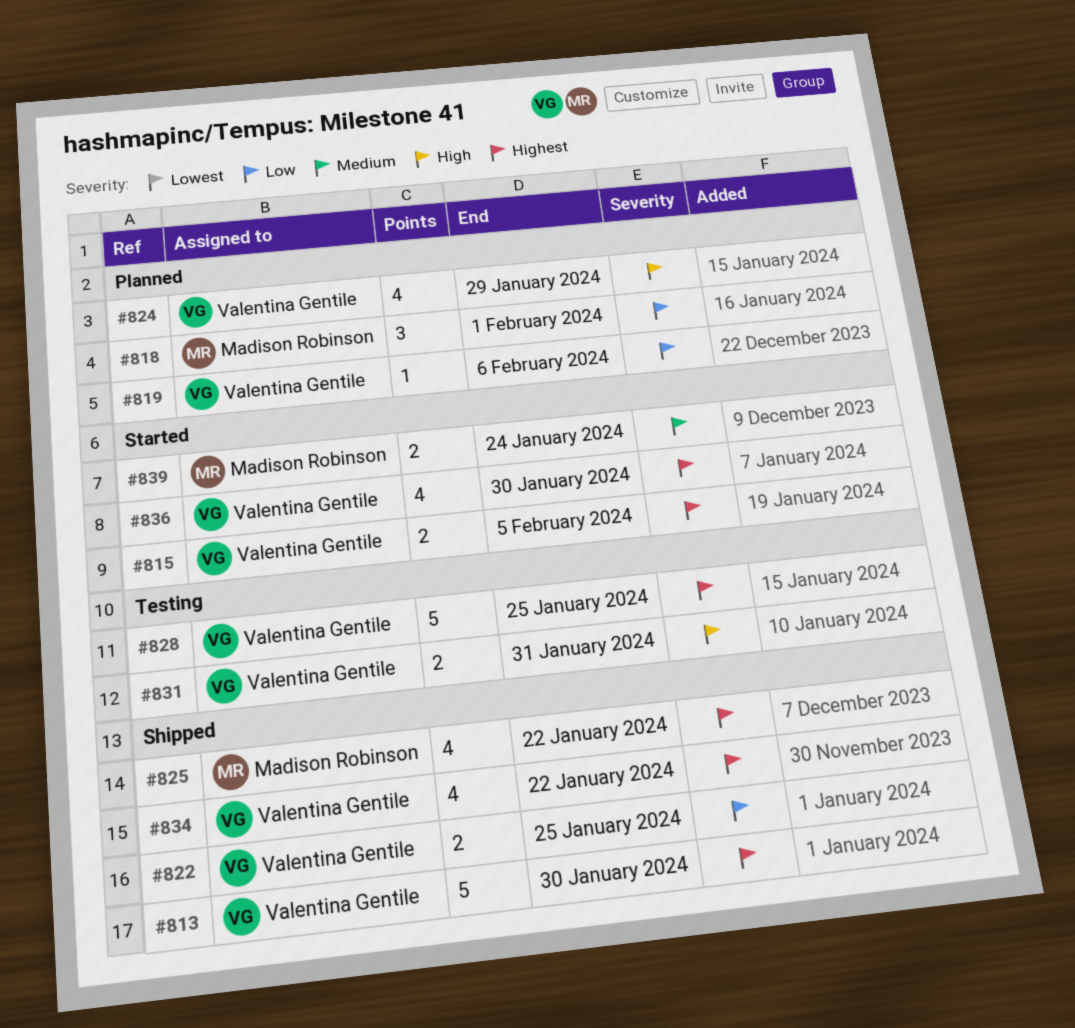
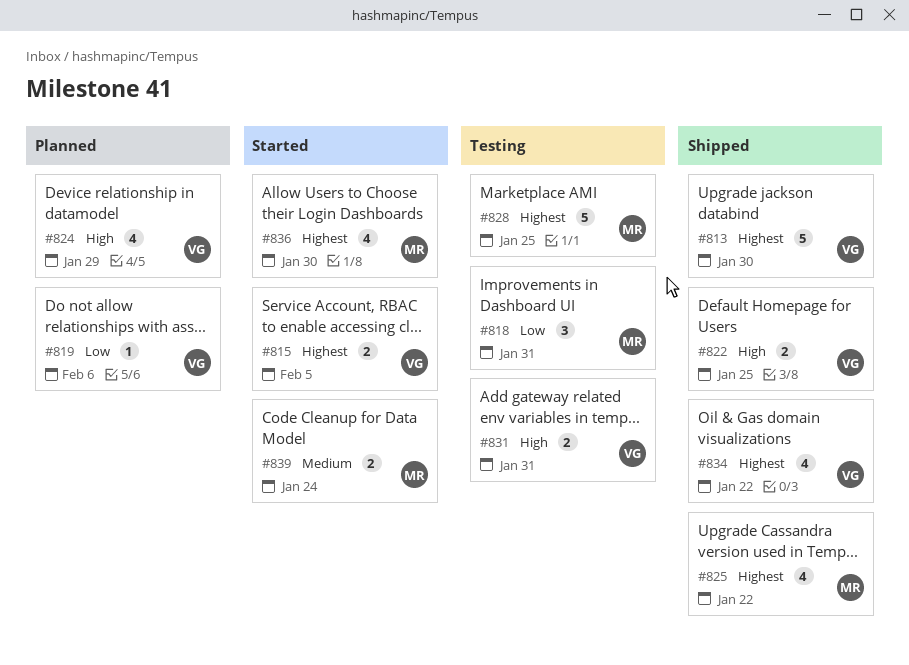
#818, status: Planned -> Testing
#818, due: Feb 1 -> Jan 31
#822, priority: Low -> High
#828, owner: Valentina Gentile -> Madison Robinson
#836, owner: Valentina Gentile -> Madison Robinson

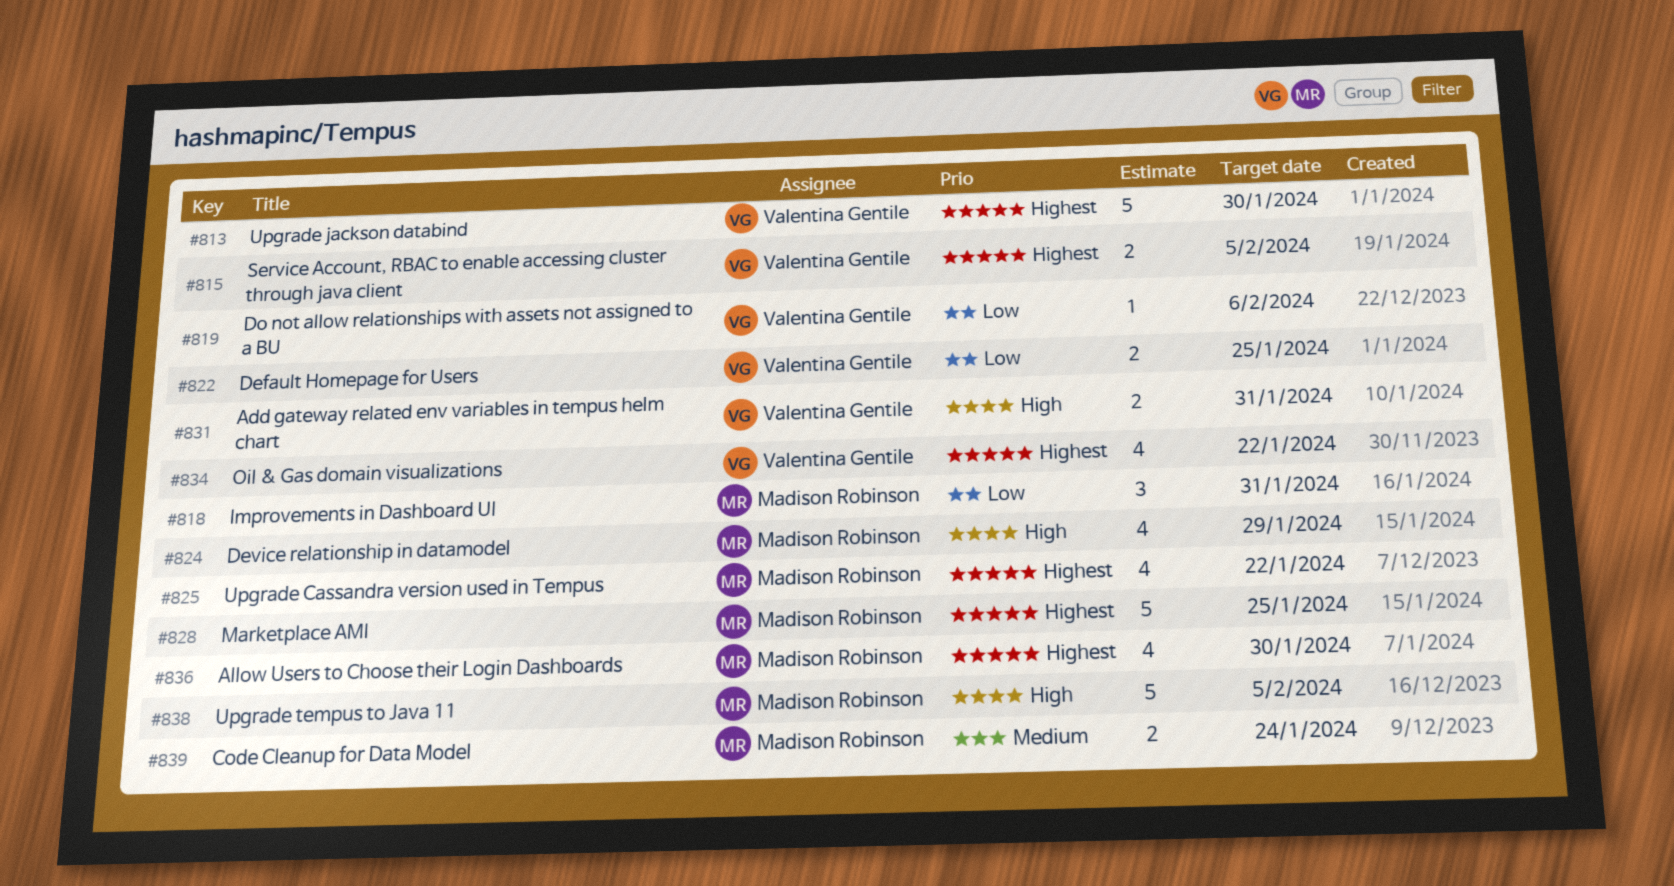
#822, priority: High -> Low
#824, owner: Valentina Gentile -> Madison Robinson
#838: none -> present

